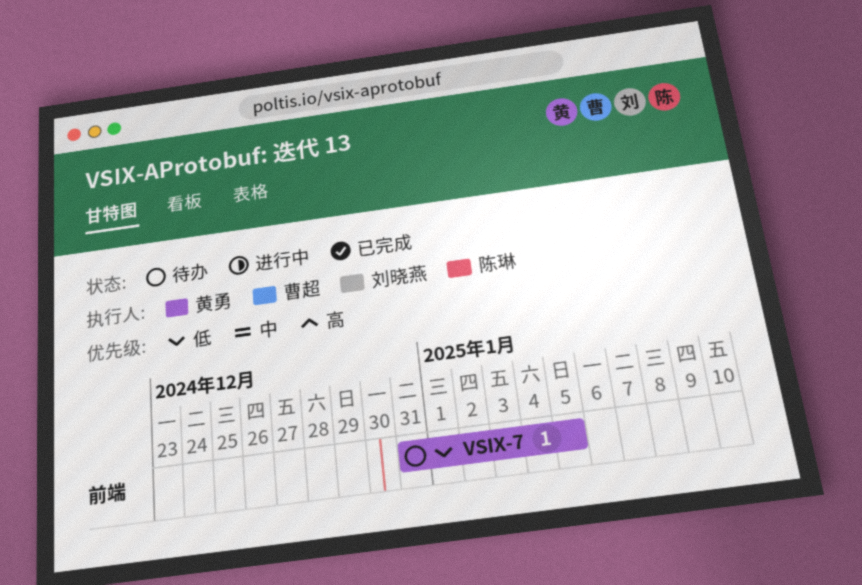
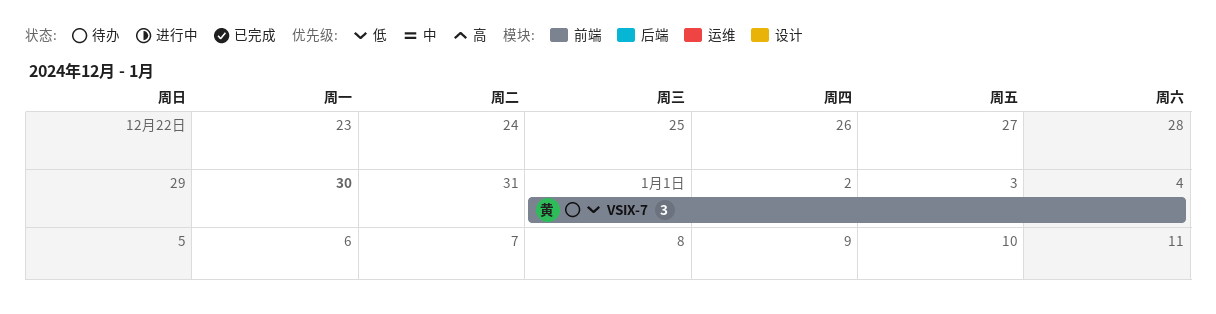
VSIX-7, estimate: 1 -> 3
VSIX-7, start: Dec 31 -> Jan 1
VSIX-7, due: Jan 5 -> Jan 4

